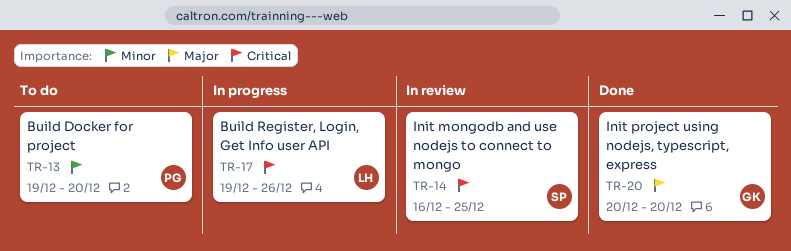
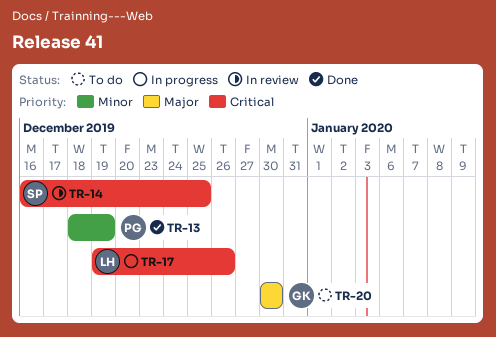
TR-13, status: To do -> Done
TR-13, start: Dec 19 -> Dec 18
TR-13, due: Dec 20 -> Dec 19
TR-20, status: Done -> To do
TR-20, start: Dec 20 -> Dec 30
TR-20, due: Dec 20 -> Dec 30

